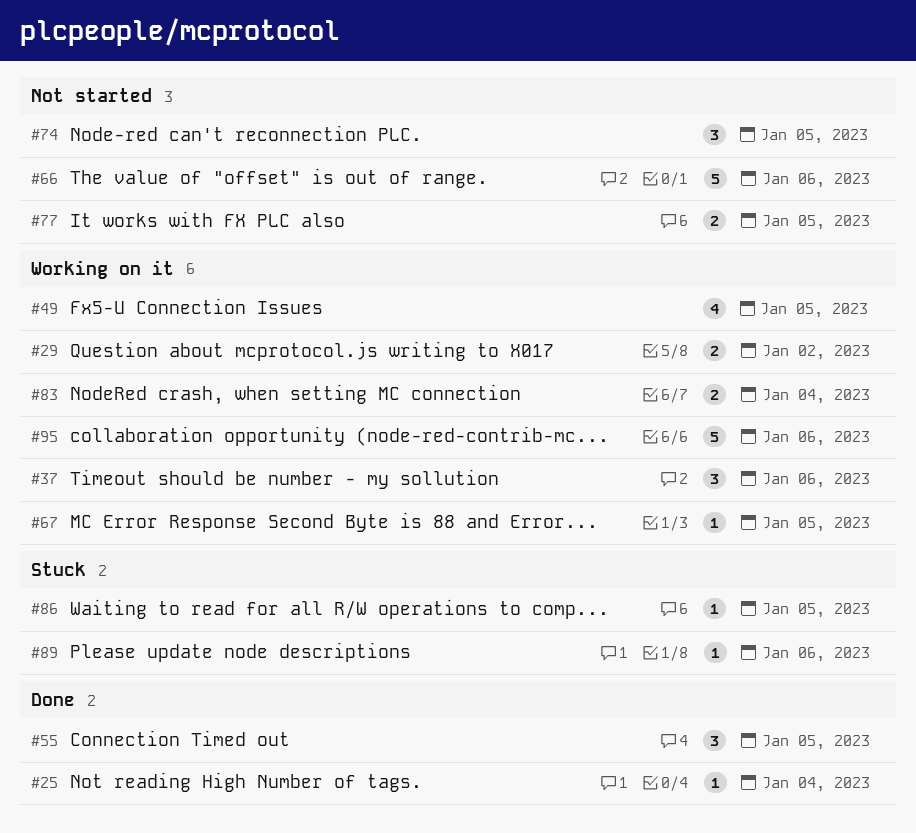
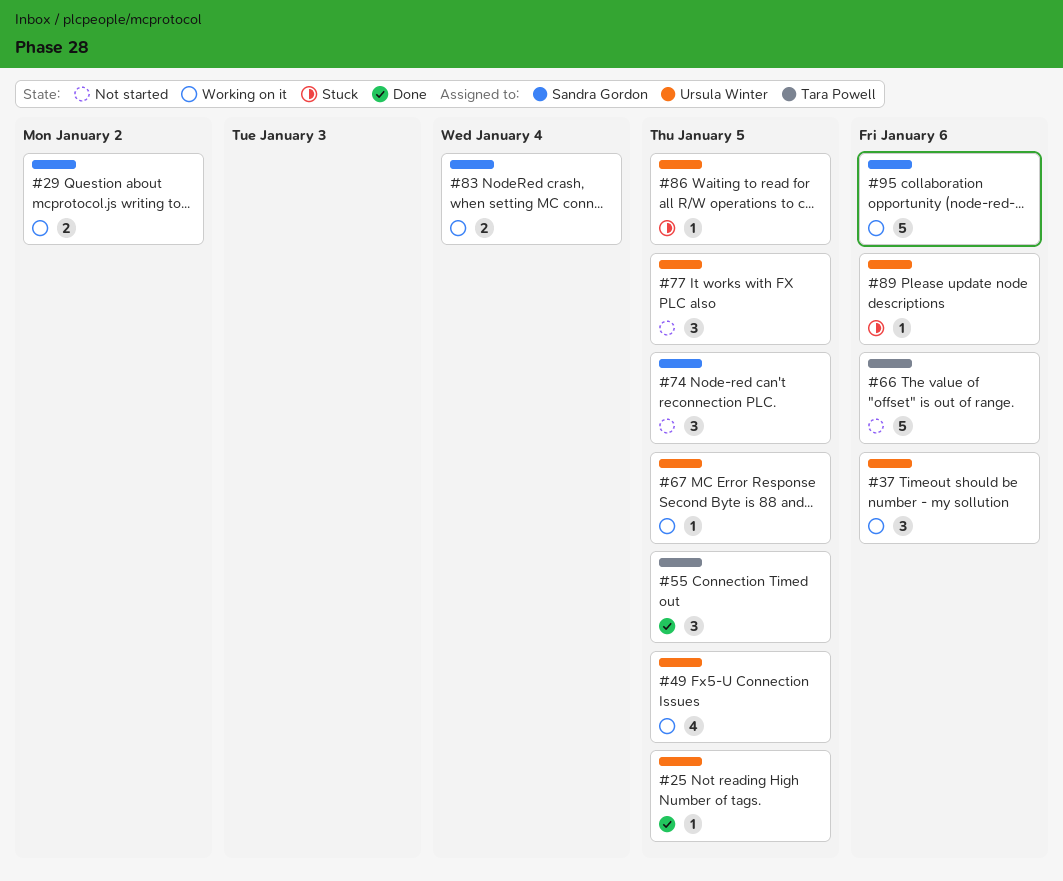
#25, due: Jan 4 -> Jan 5
#77, estimate: 2 -> 3

